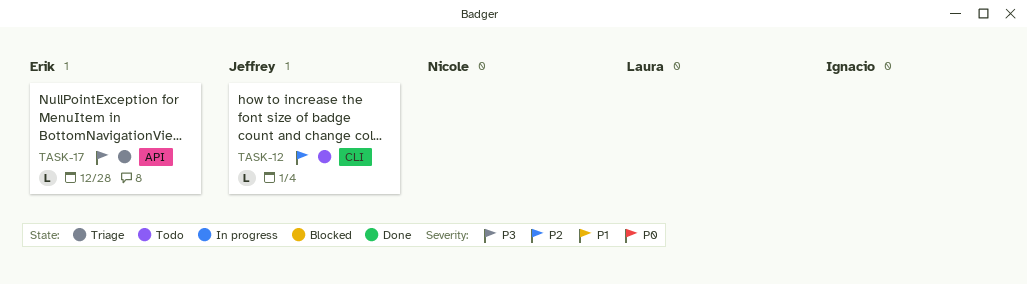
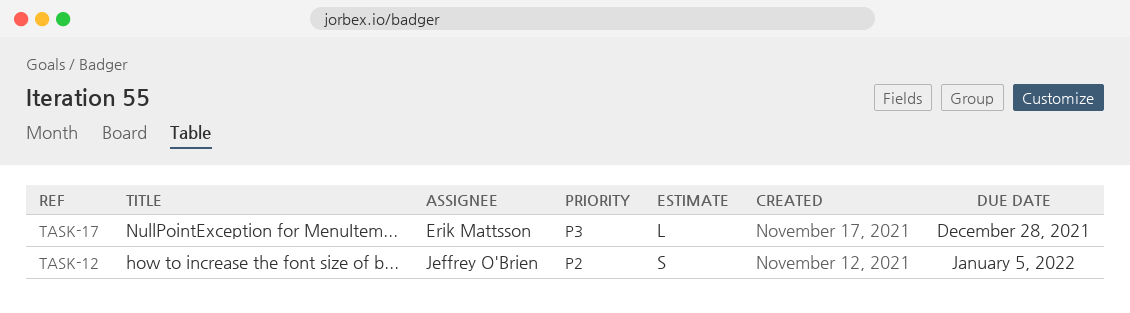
TASK-12, estimate: L -> S
TASK-12, due: Jan 4 -> Jan 5

